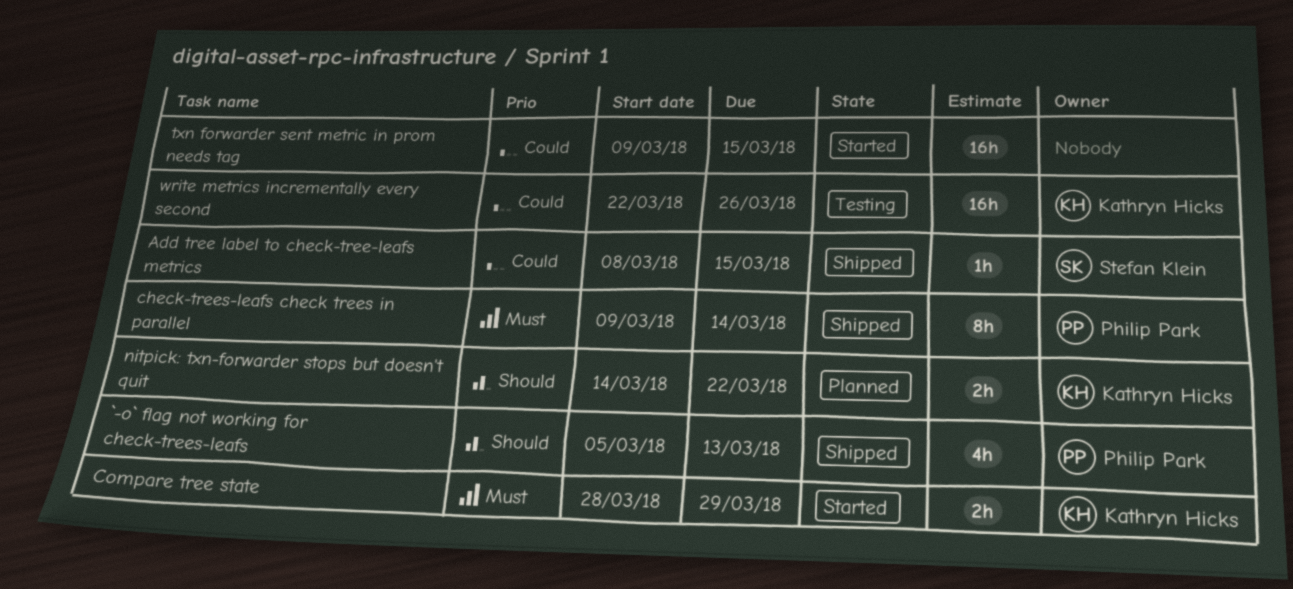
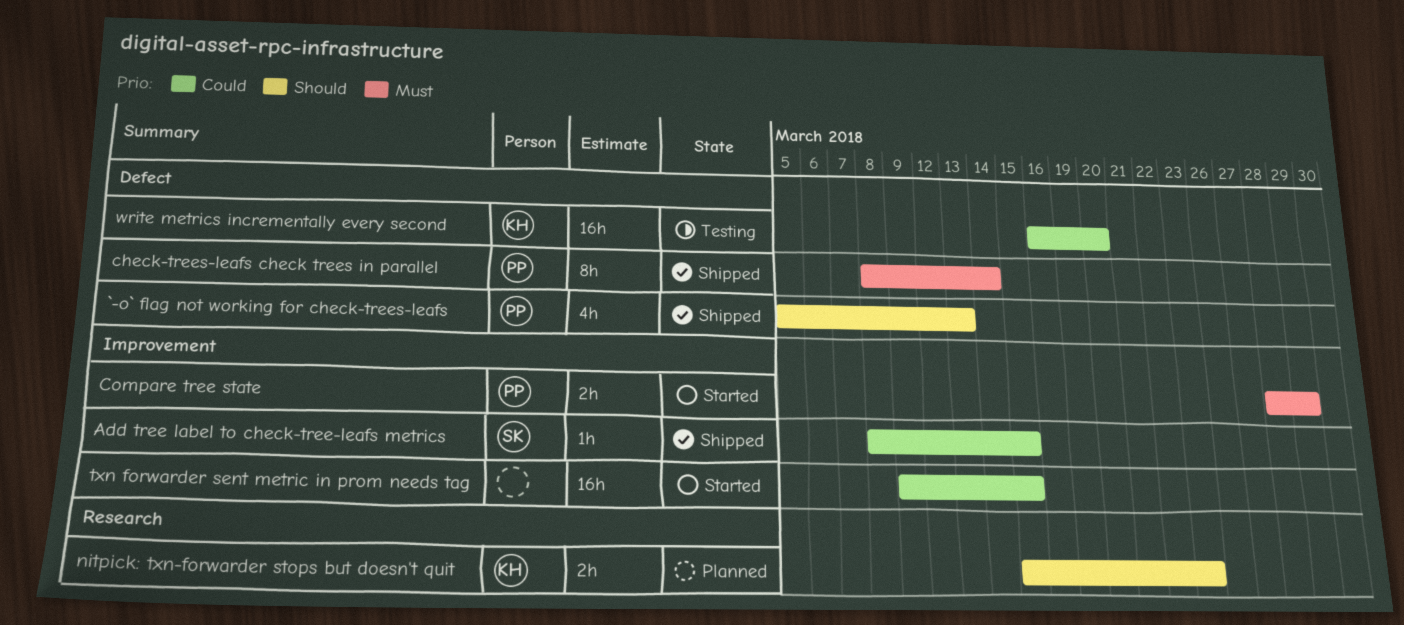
check-trees-leafs check trees in parallel, start: Mar 9 -> Mar 8
Compare tree state, owner: Kathryn Hicks -> Philip Park
nitpick: txn-forwarder stops but doesn't quit, start: Mar 14 -> Mar 15
nitpick: txn-forwarder stops but doesn't quit, due: Mar 22 -> Mar 23
write metrics incrementally every second, start: Mar 22 -> Mar 16
write metrics incrementally every second, due: Mar 26 -> Mar 20

